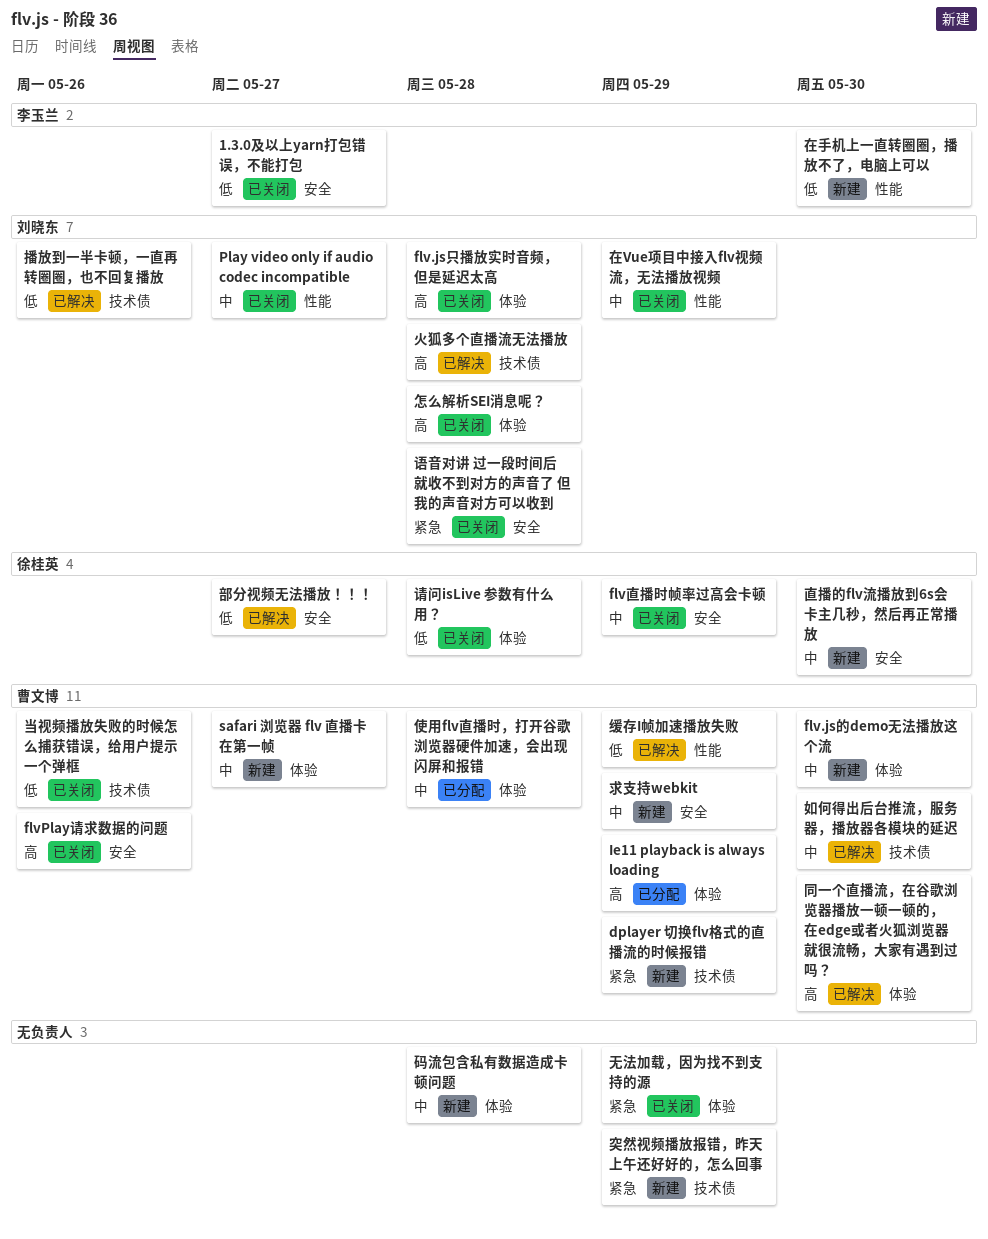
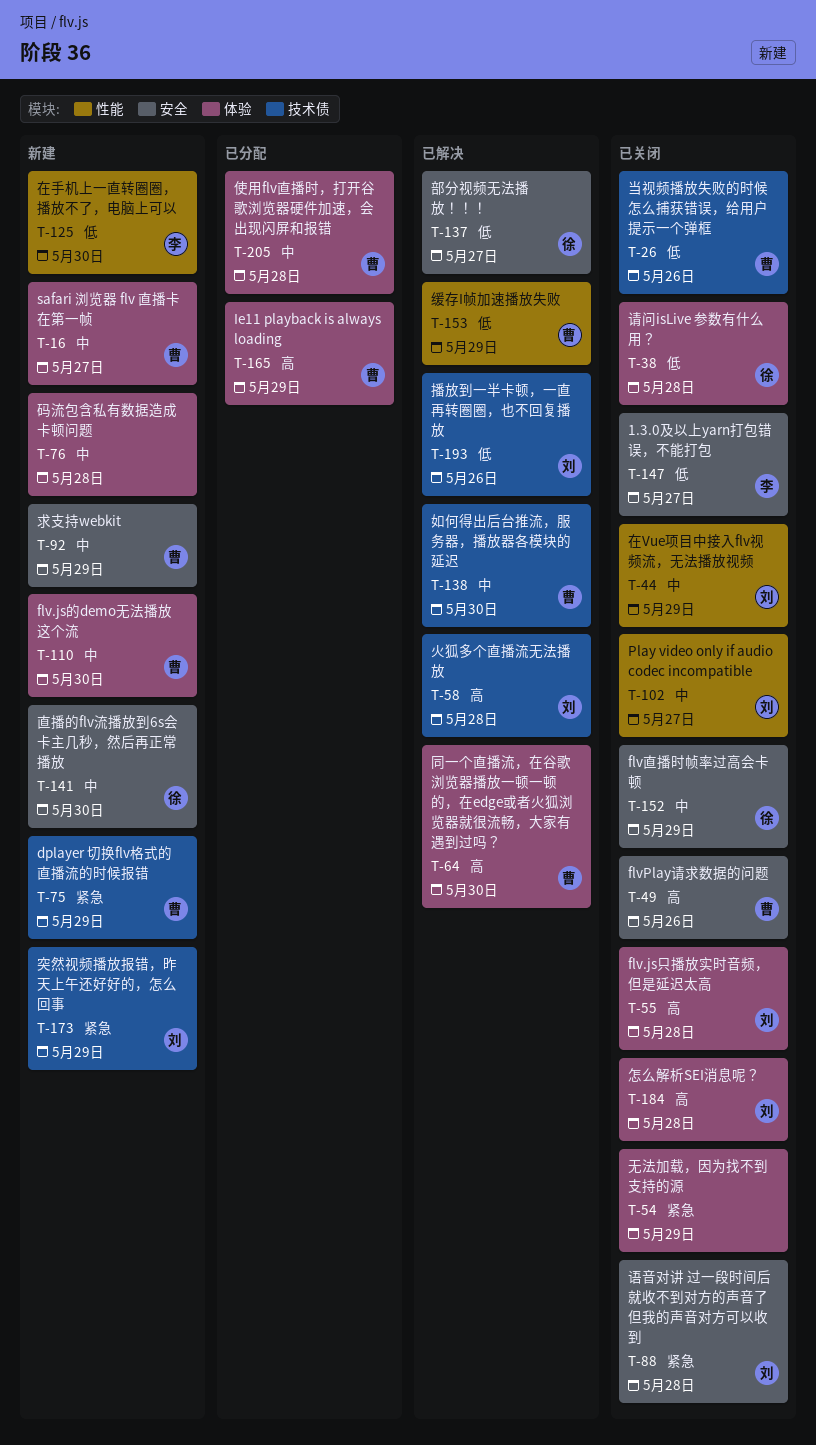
突然视频播放报错，昨天上午还好好的，怎么回事, owner: none -> 刘晓东

